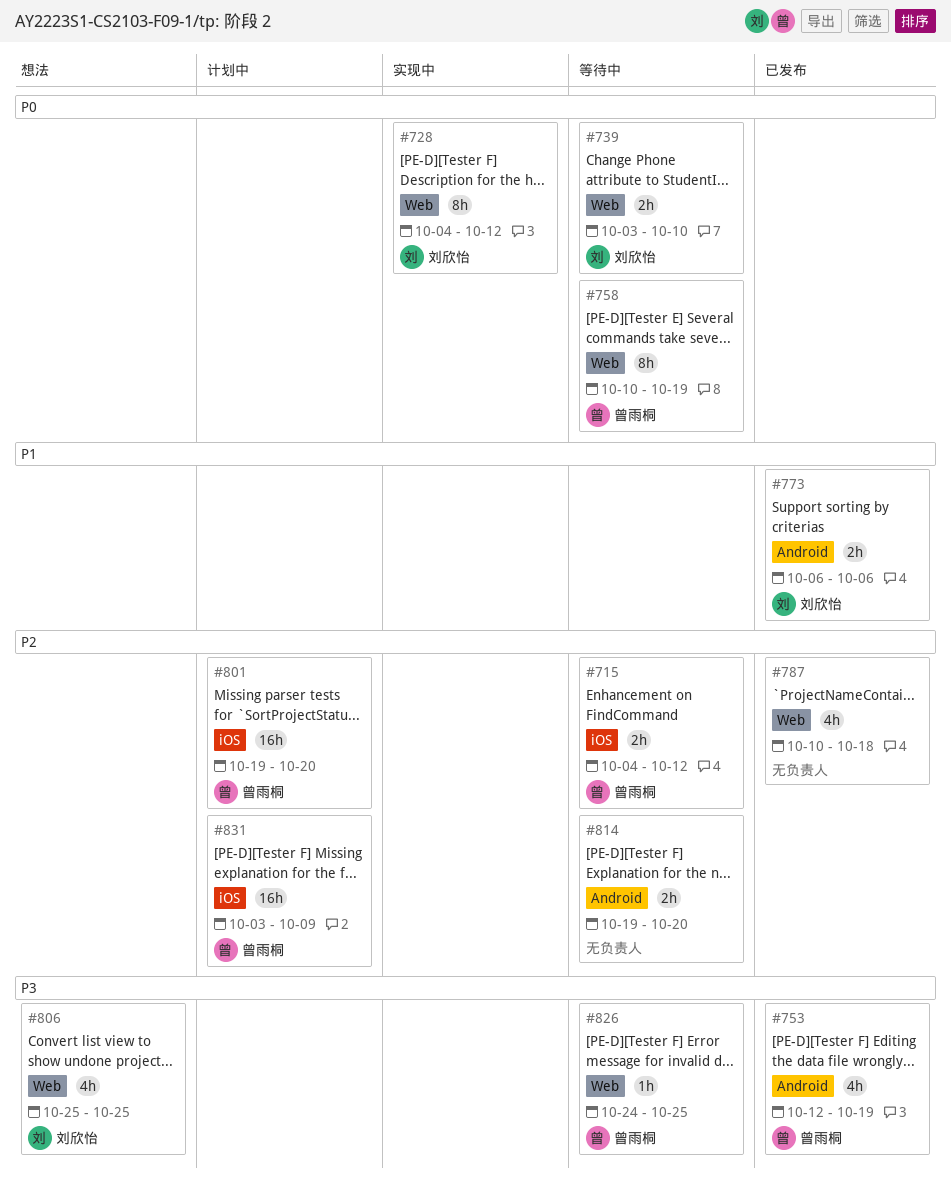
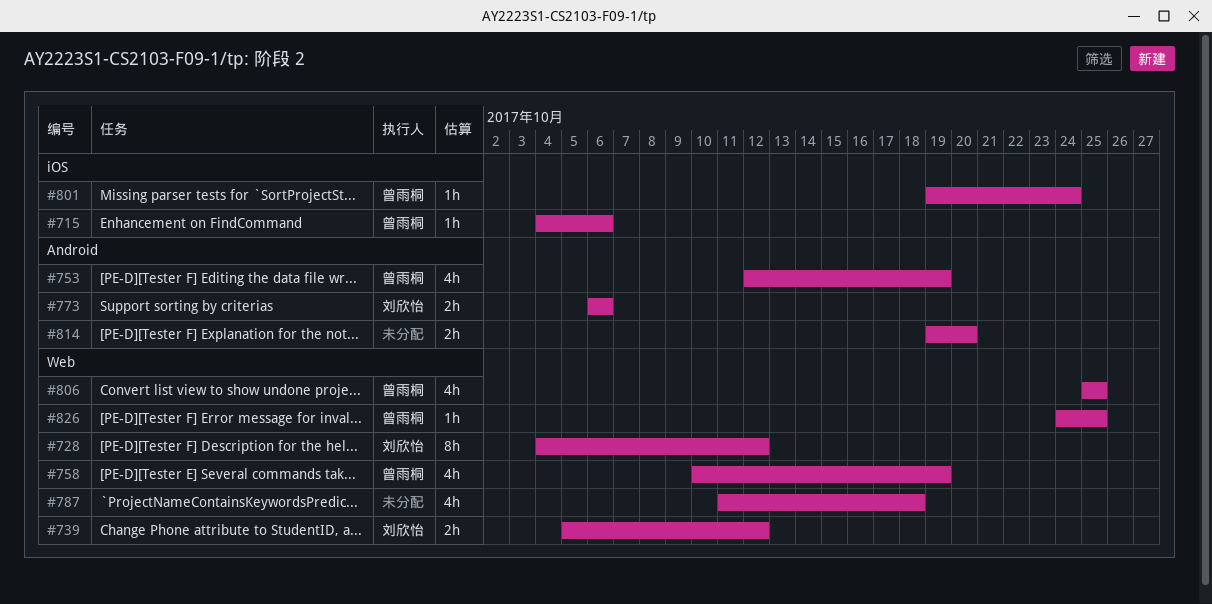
#715, estimate: 2h -> 1h
#715, due: Oct 12 -> Oct 6
#739, start: Oct 3 -> Oct 5
#739, due: Oct 10 -> Oct 12
#758, estimate: 8h -> 4h
#787, start: Oct 10 -> Oct 11
#801, estimate: 16h -> 1h
#801, due: Oct 20 -> Oct 24
#806, owner: 刘欣怡 -> 曾雨桐
#831: present -> none

